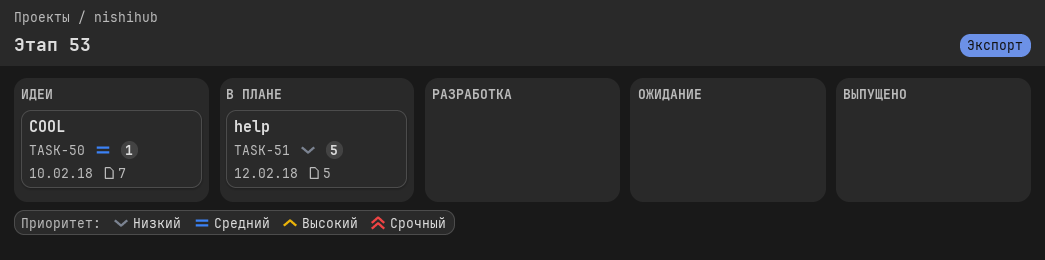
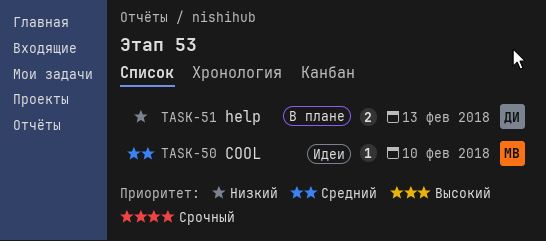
TASK-51, estimate: 5 -> 2
TASK-51, due: Feb 12 -> Feb 13

